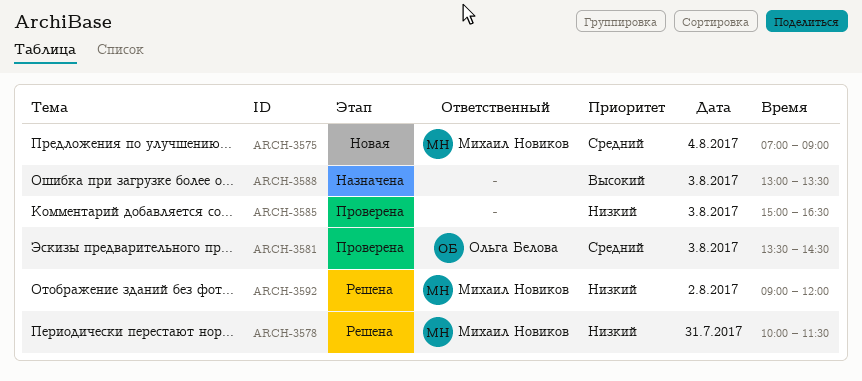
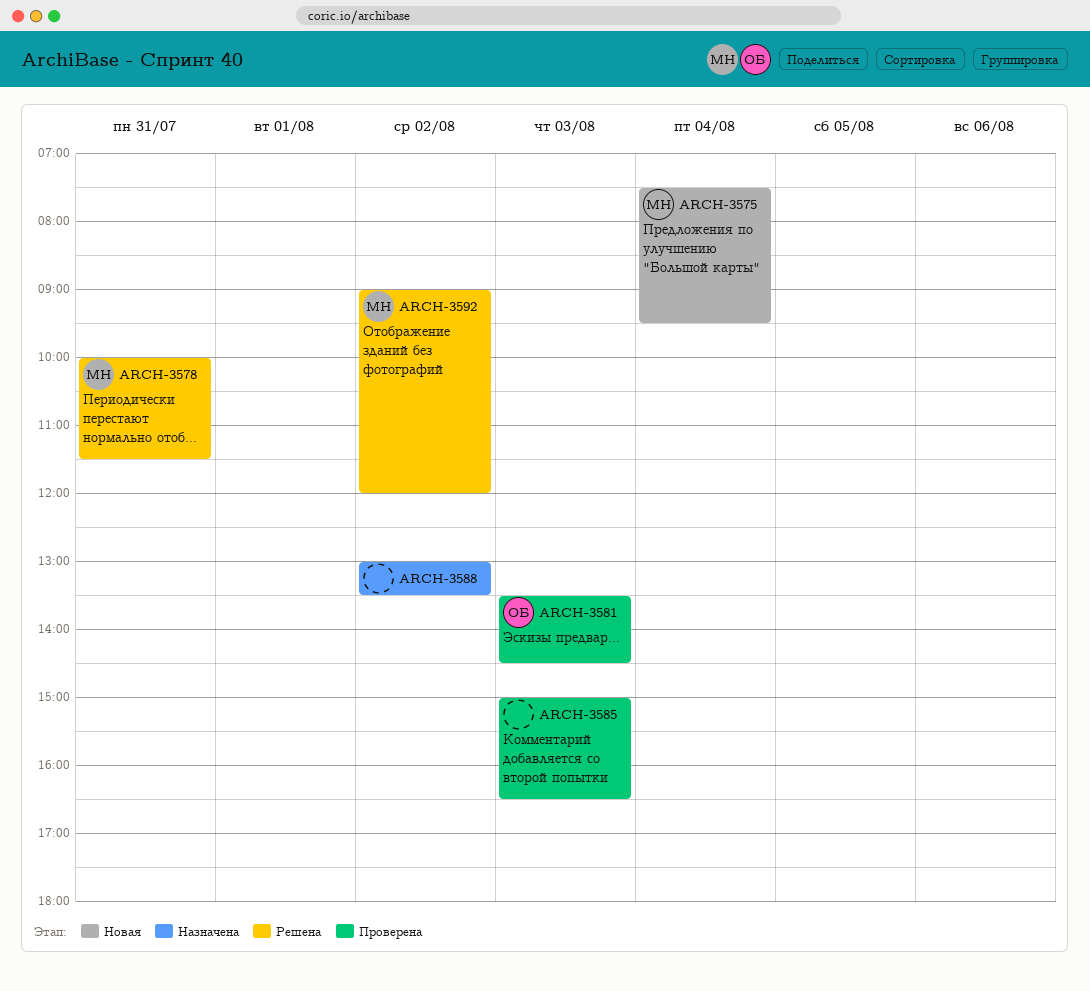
ARCH-3575, begins: 07:00 -> 07:30
ARCH-3575, ends: 09:00 -> 09:30
ARCH-3588, day: Aug 3 -> Aug 2

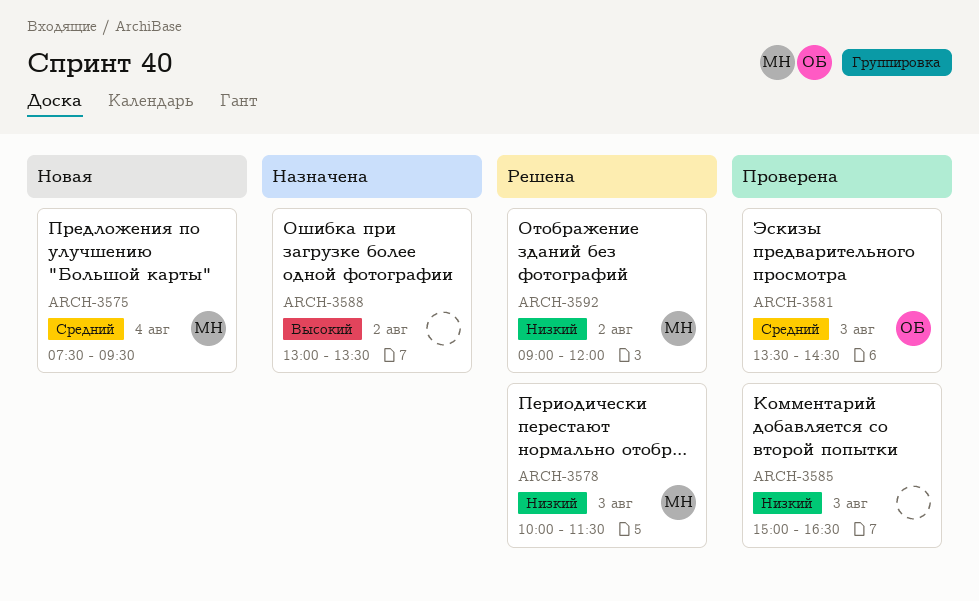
ARCH-3578, day: Jul 31 -> Aug 3

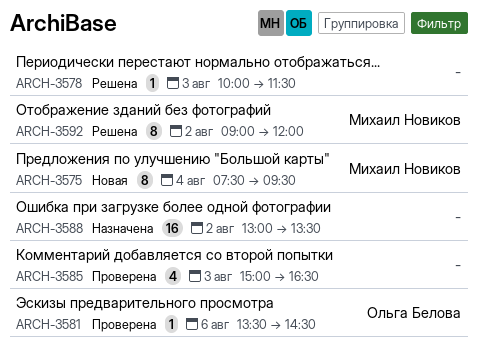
ARCH-3578, owner: Михаил Новиков -> none
ARCH-3581, day: Aug 3 -> Aug 6

